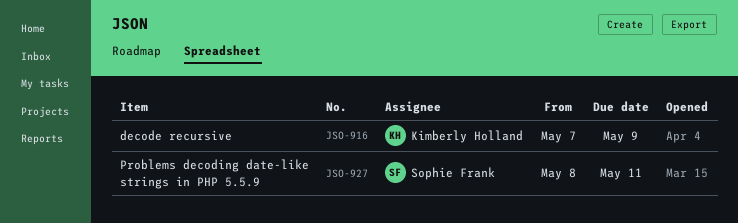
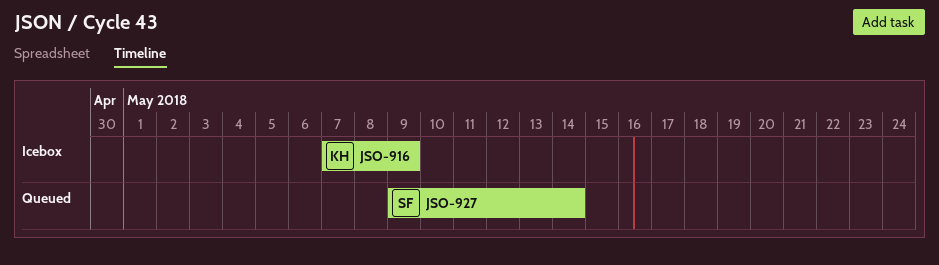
JSO-927, start: May 8 -> May 9
JSO-927, due: May 11 -> May 14

